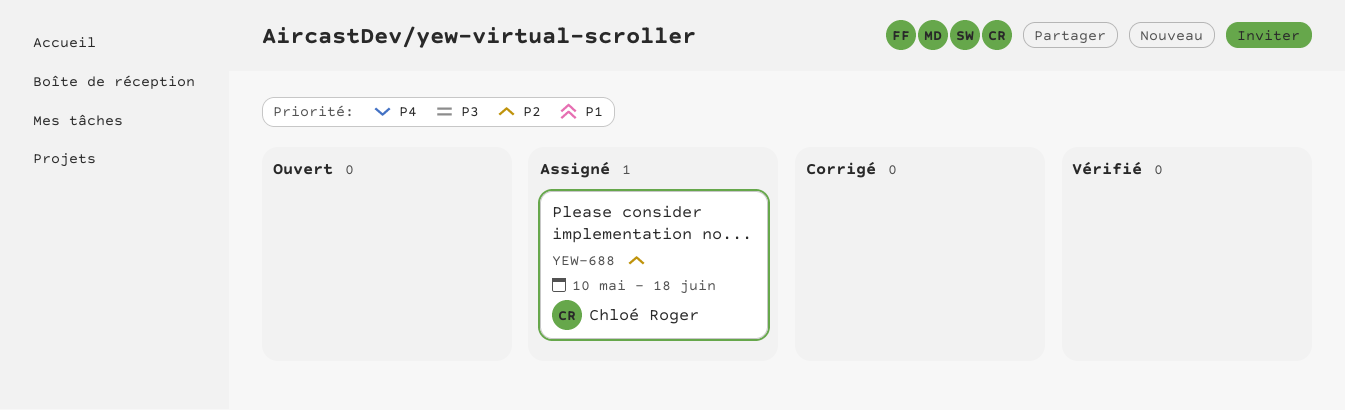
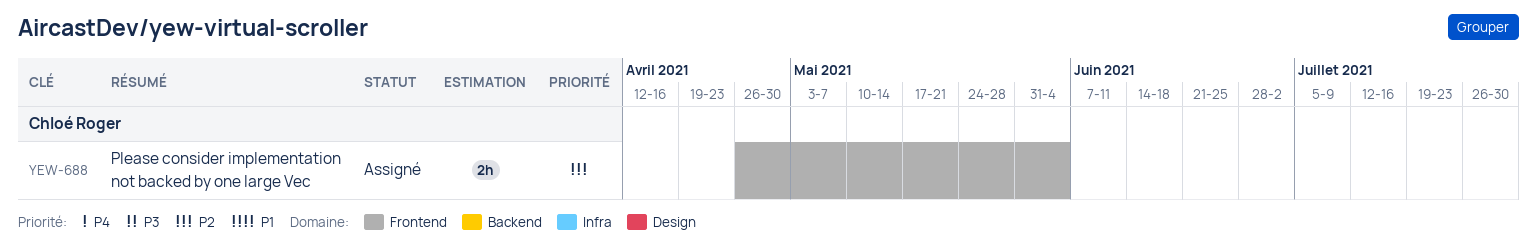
YEW-688, start: May 10 -> Apr 26
YEW-688, due: Jun 18 -> Jun 4

